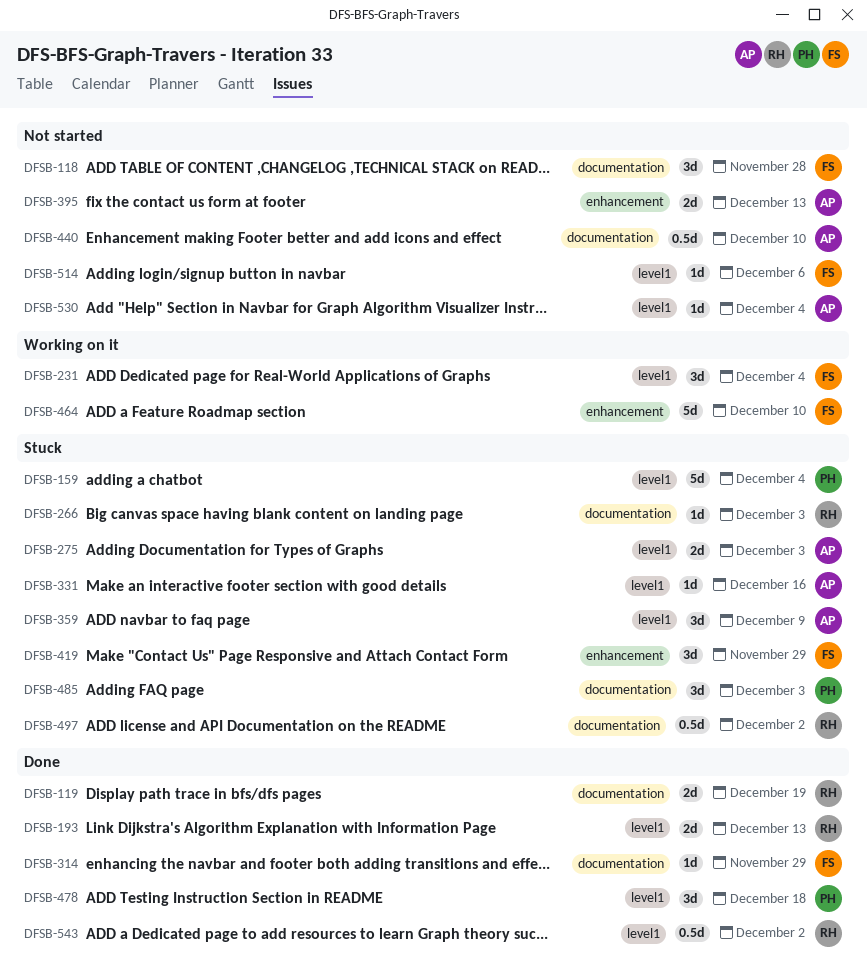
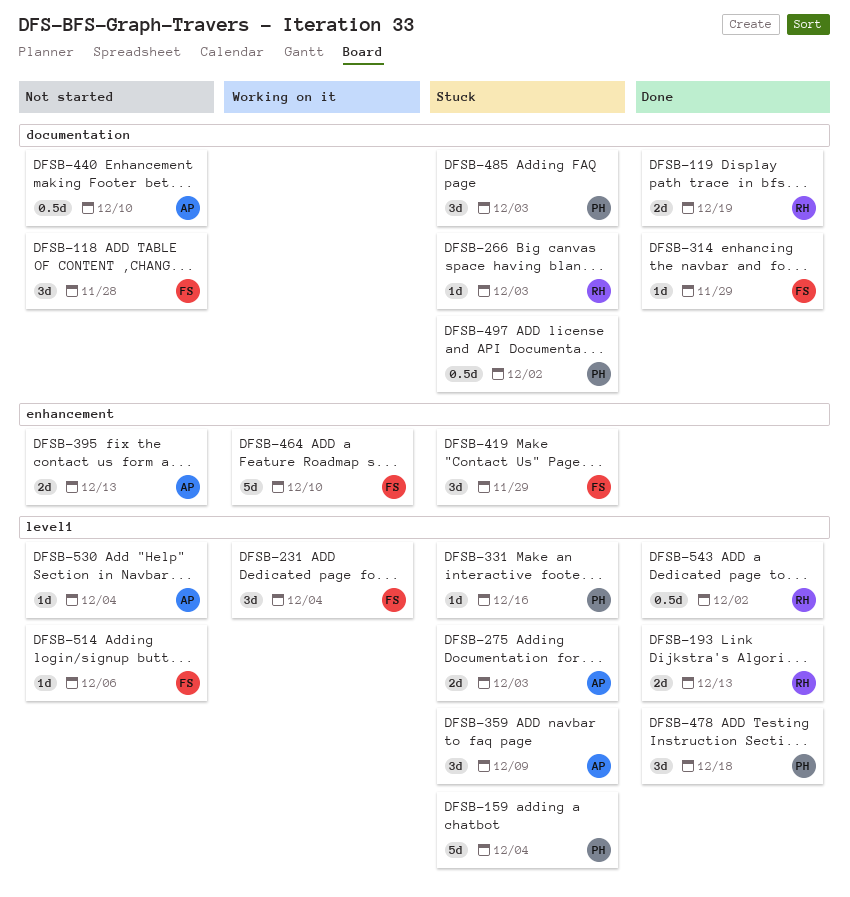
DFSB-331, owner: AP -> PH
DFSB-497, owner: RH -> PH

